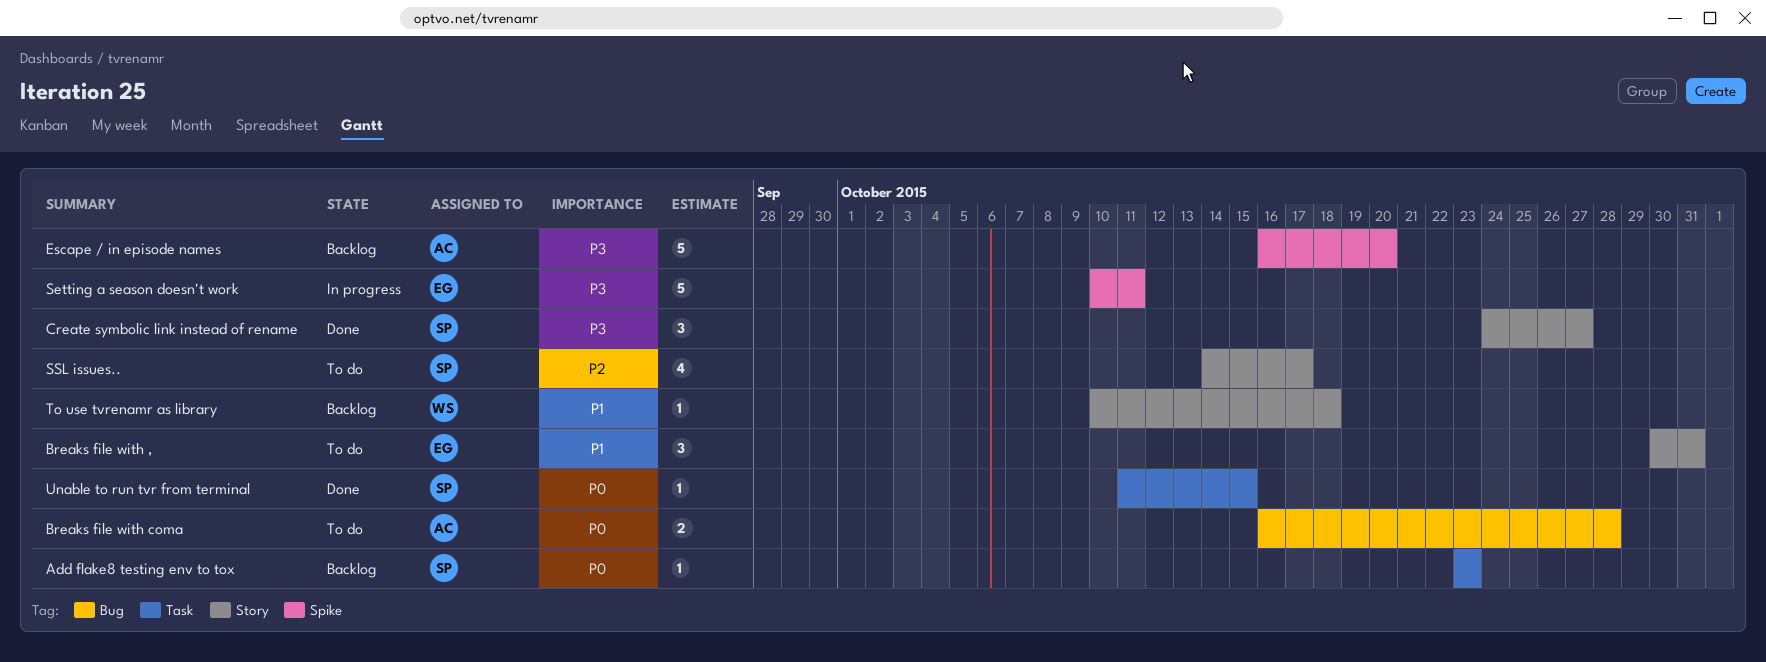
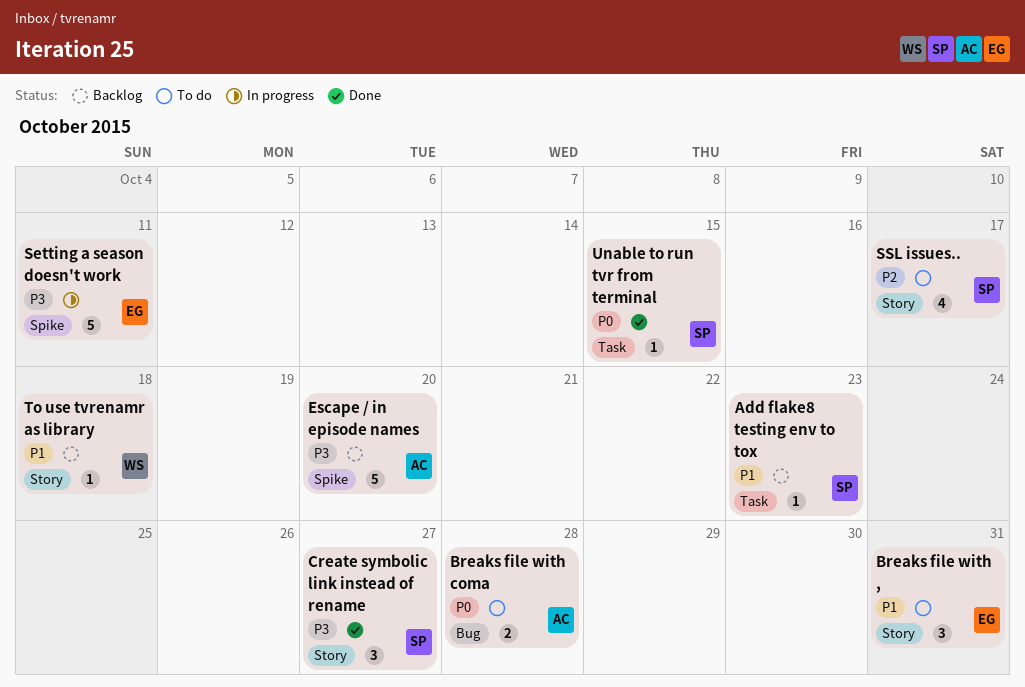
Add flake8 testing env to tox, priority: P0 -> P1

